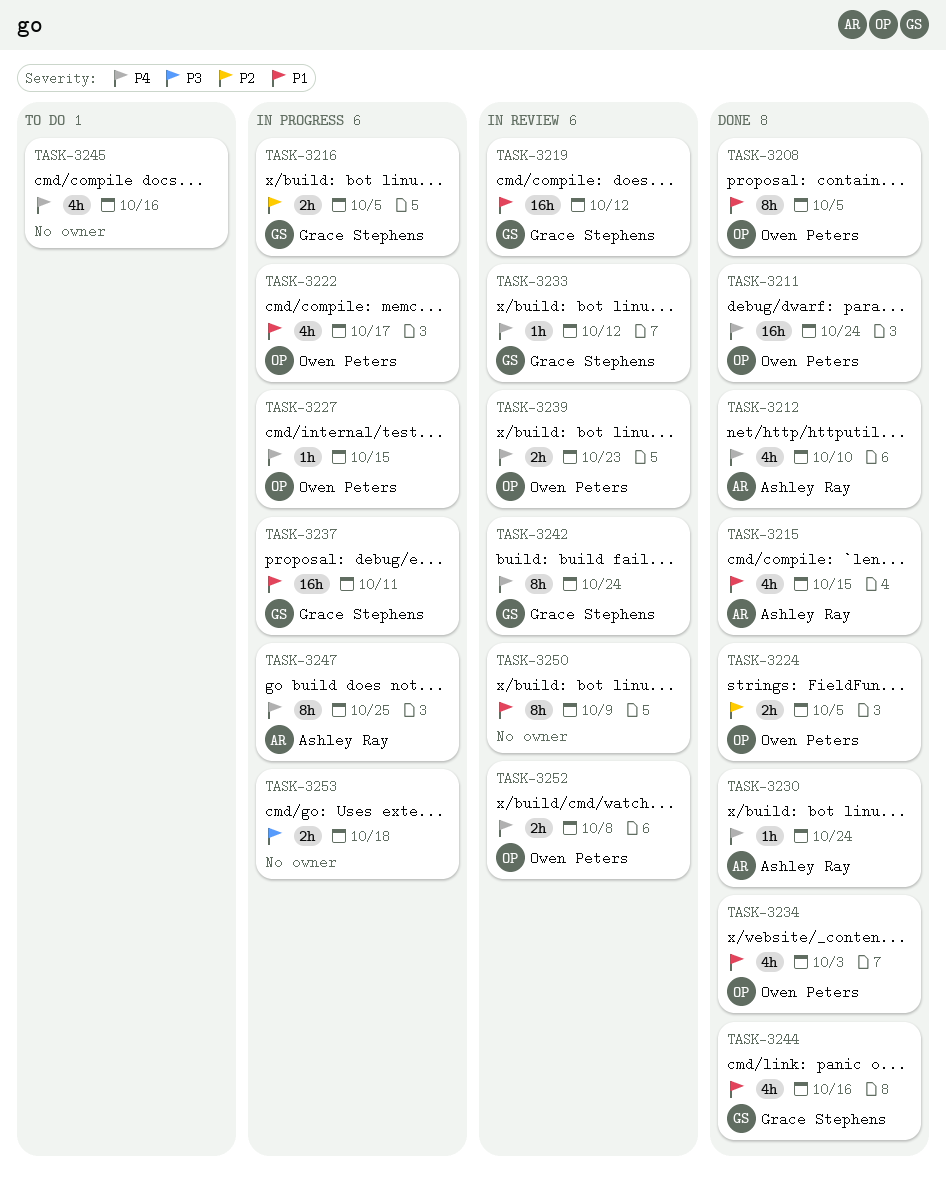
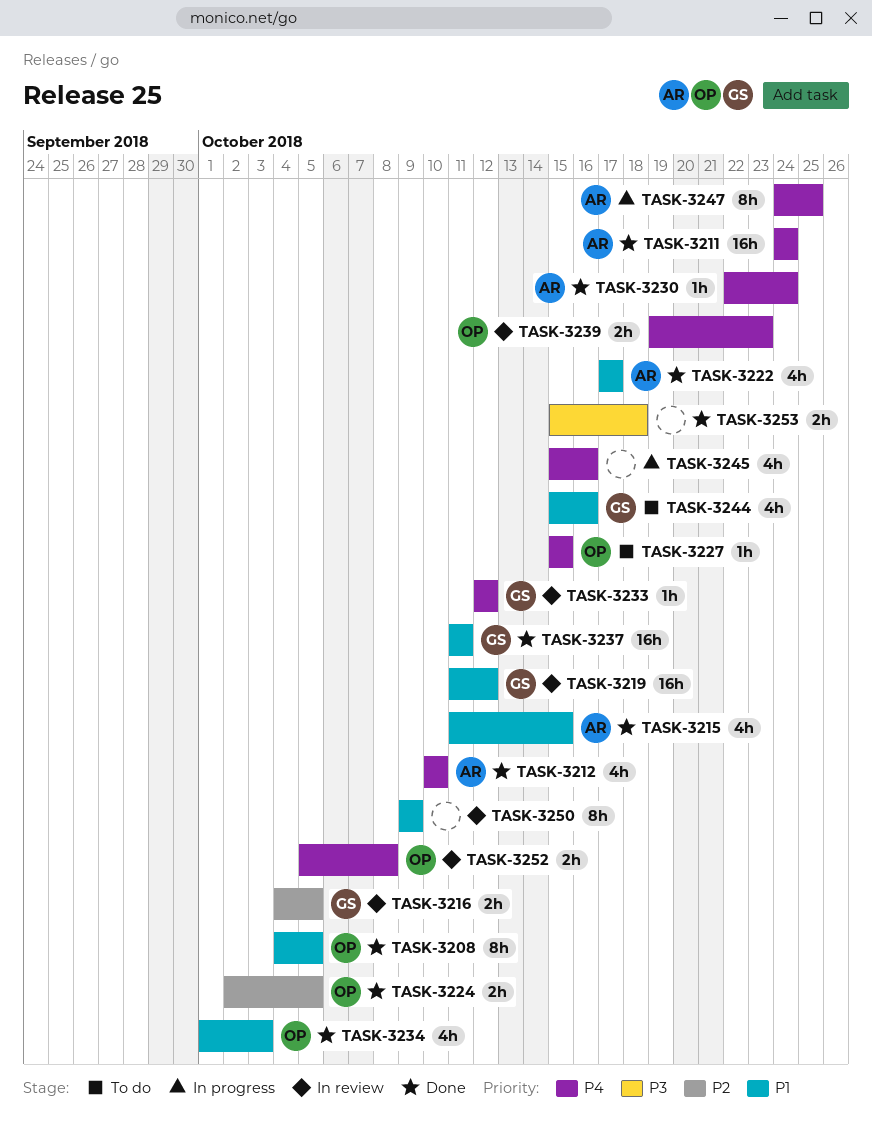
TASK-3211, owner: Owen Peters -> Ashley Ray
TASK-3216, status: In progress -> In review
TASK-3222, status: In progress -> Done
TASK-3222, owner: Owen Peters -> Ashley Ray
TASK-3227, status: In progress -> To do
TASK-3237, status: In progress -> Done
TASK-3242: present -> none
TASK-3244, status: Done -> To do
TASK-3245, status: To do -> In progress
TASK-3253, status: In progress -> Done

